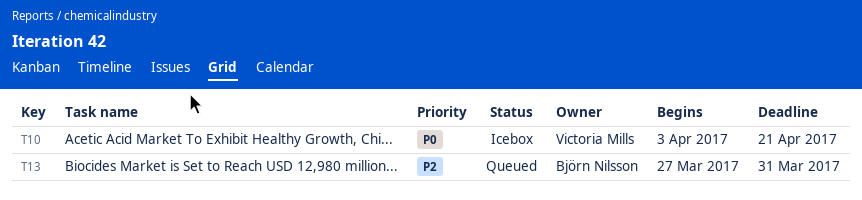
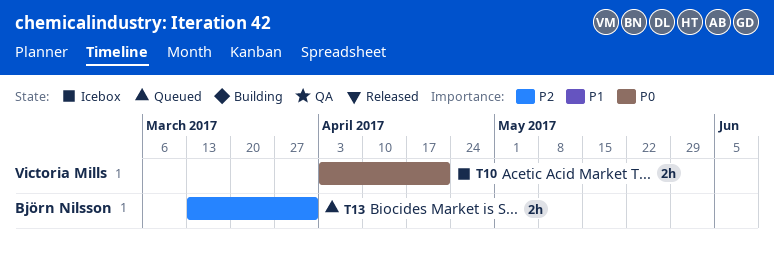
T13, start: Mar 27 -> Mar 13

